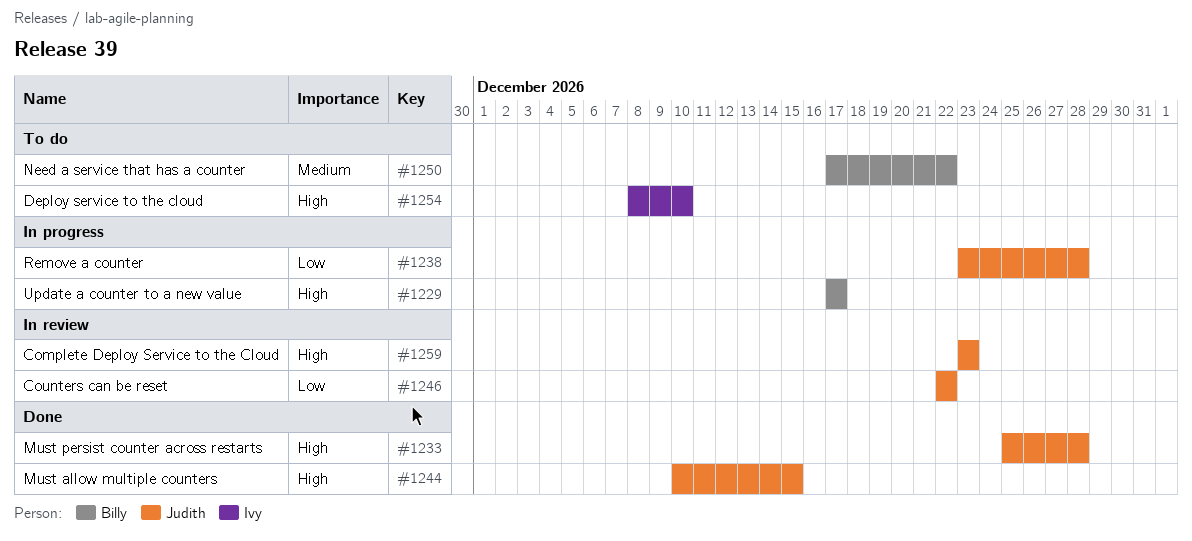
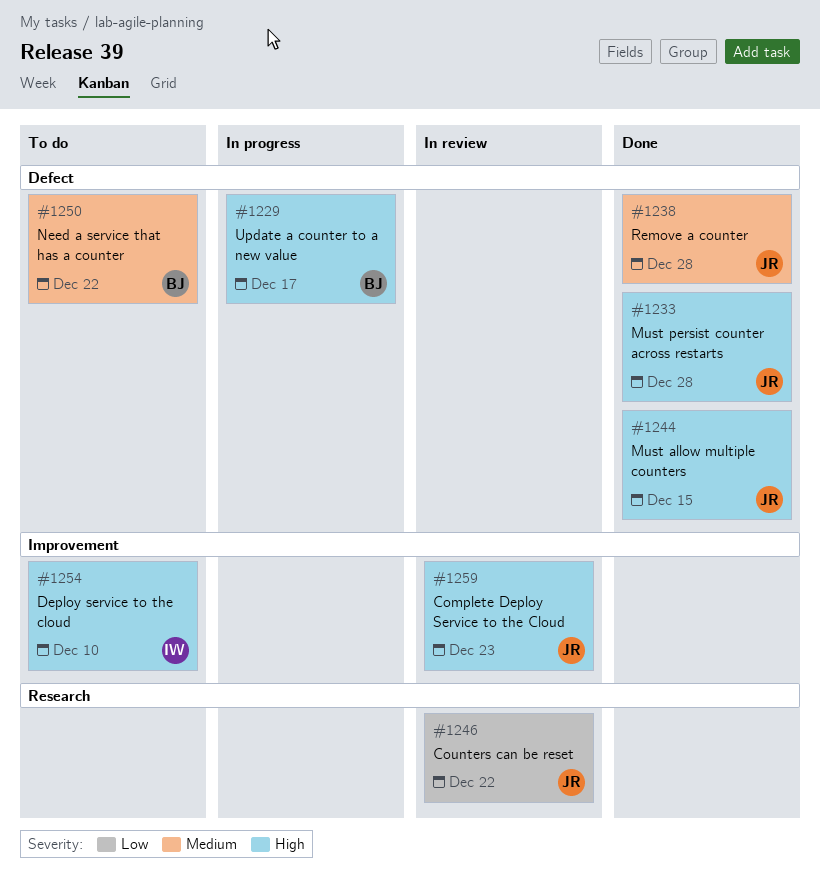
#1238, status: In progress -> Done
#1238, priority: Low -> Medium

